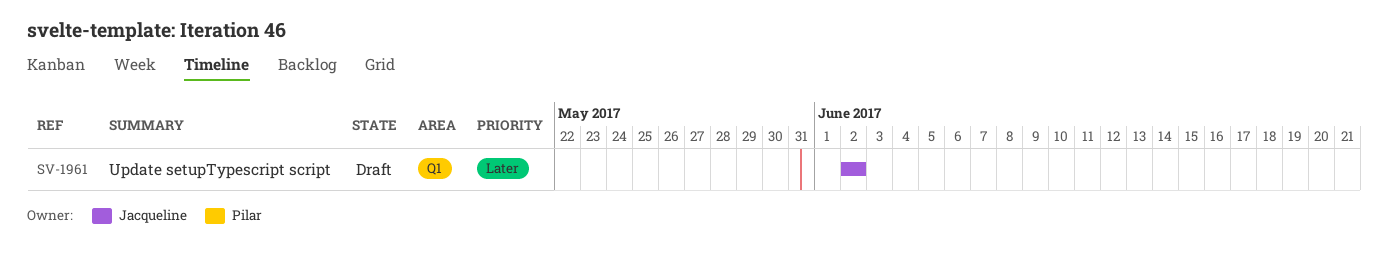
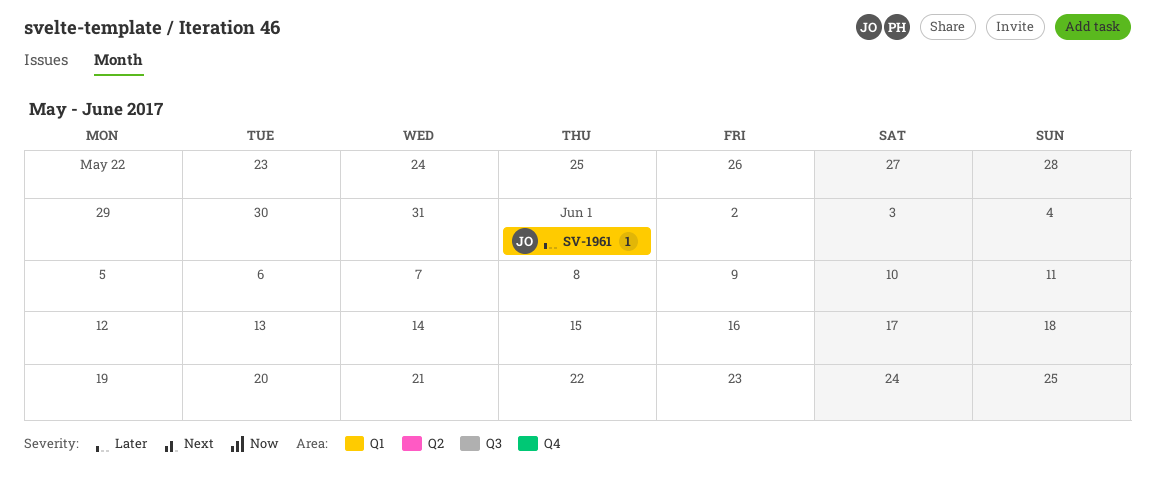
SV-1961, start: Jun 2 -> Jun 1
SV-1961, due: Jun 2 -> Jun 1

